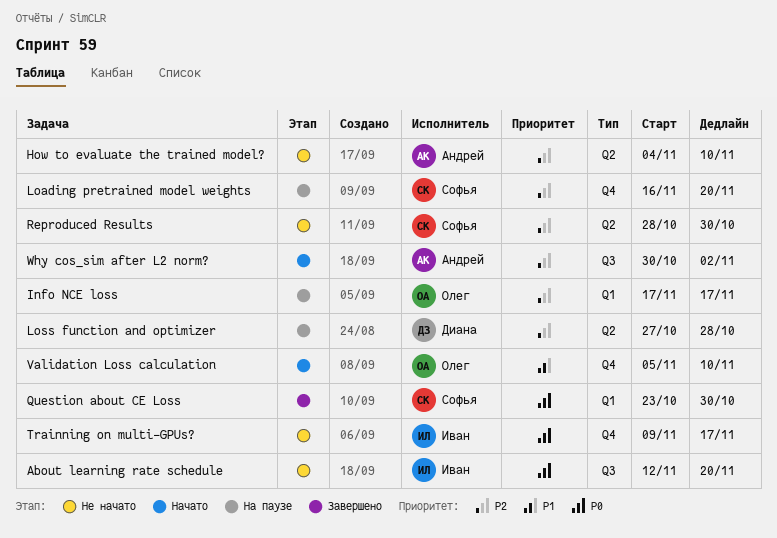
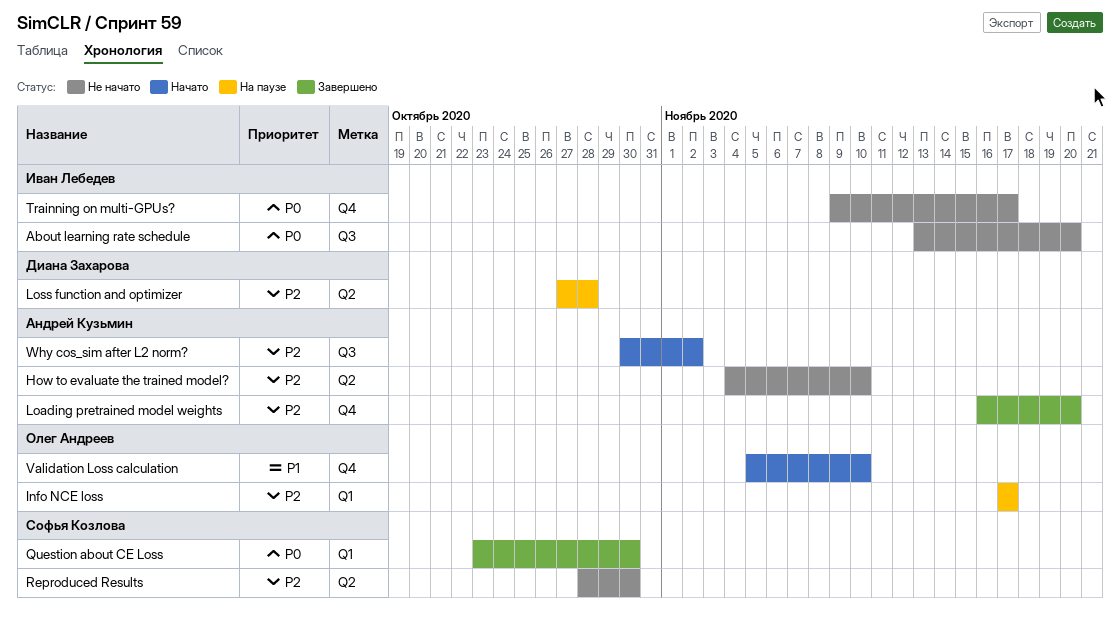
About learning rate schedule, start: Nov 12 -> Nov 13
Loading pretrained model weights, status: На паузе -> Завершено
Loading pretrained model weights, owner: Софья Козлова -> Андрей Кузьмин

